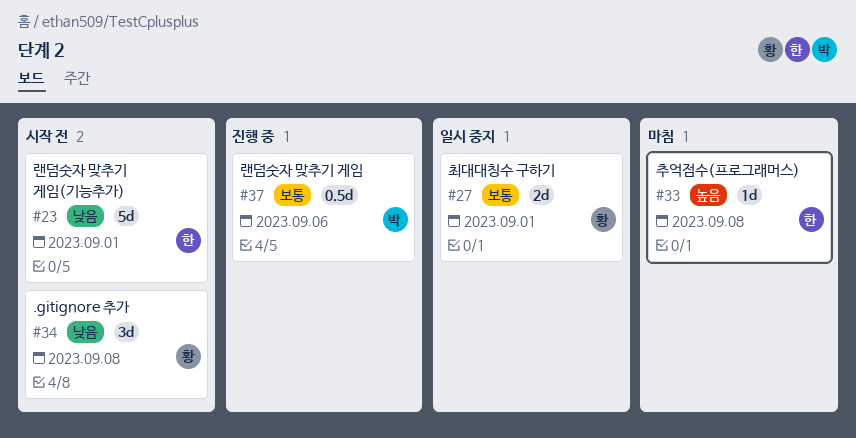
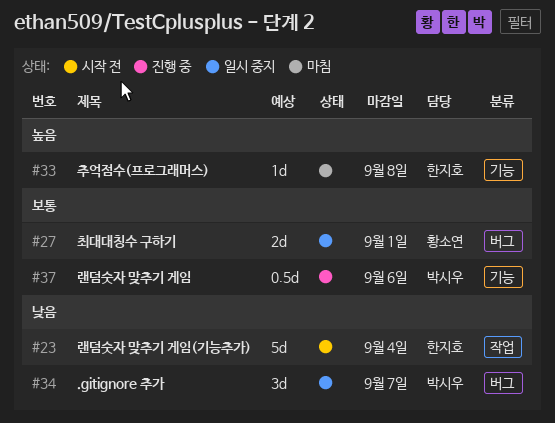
#23, due: Sep 1 -> Sep 4
#34, status: 시작 전 -> 일시 중지
#34, owner: 황소연 -> 박시우
#34, due: Sep 8 -> Sep 7

